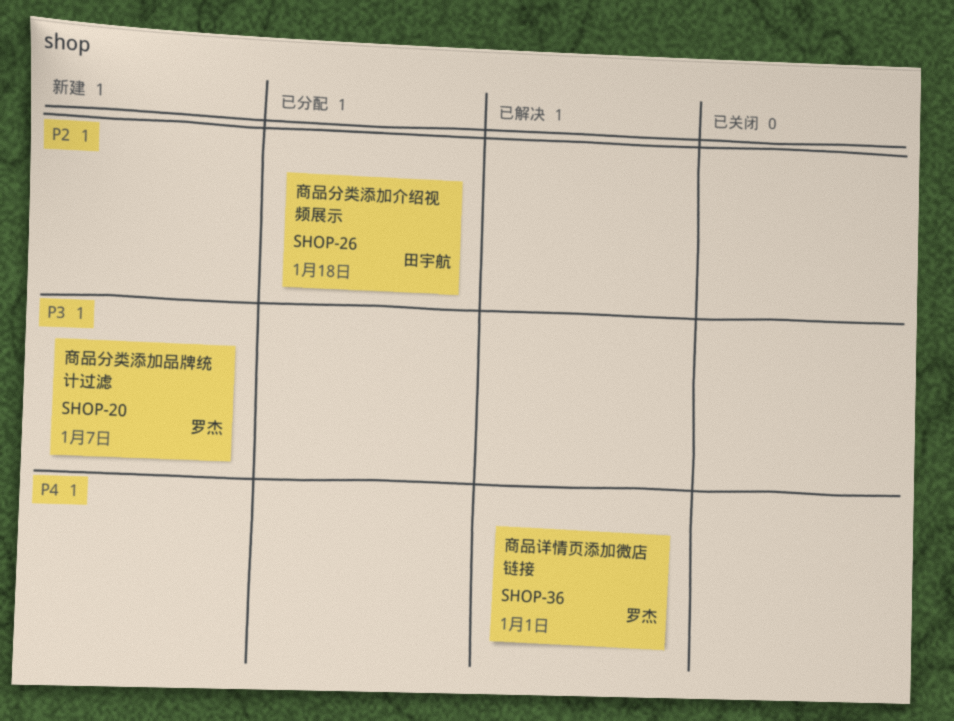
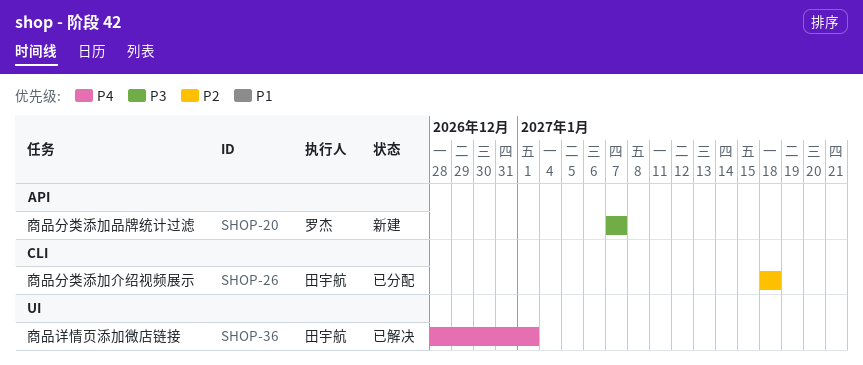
SHOP-36, owner: 罗杰 -> 田宇航

